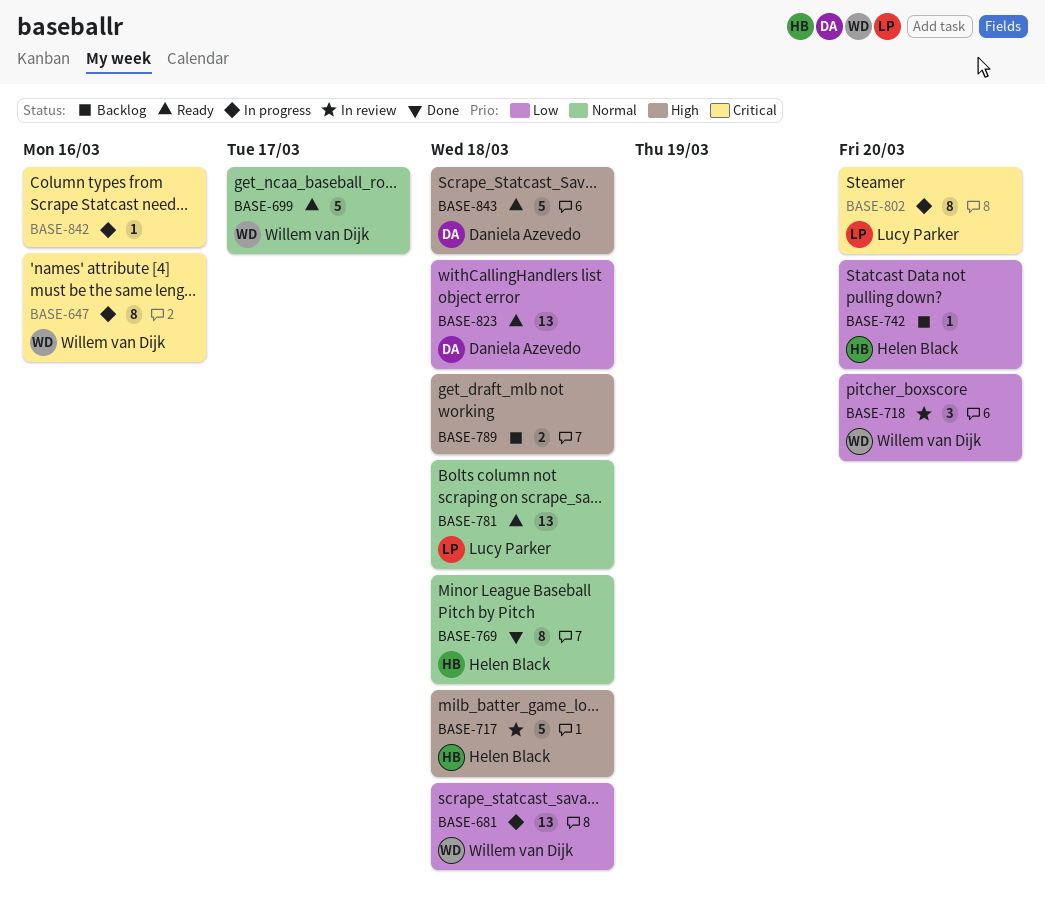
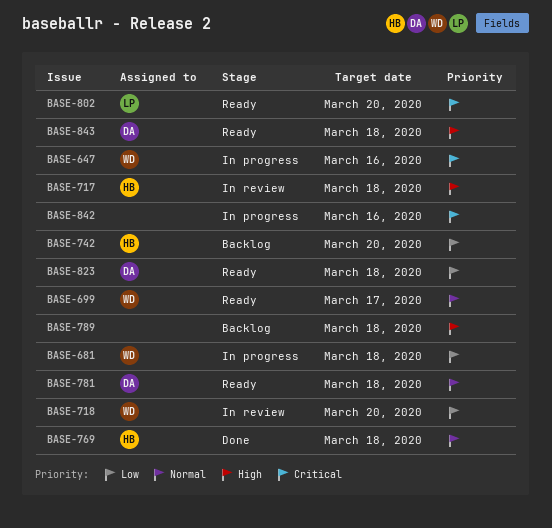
BASE-781, owner: Lucy Parker -> Daniela Azevedo
BASE-802, status: In progress -> Ready

